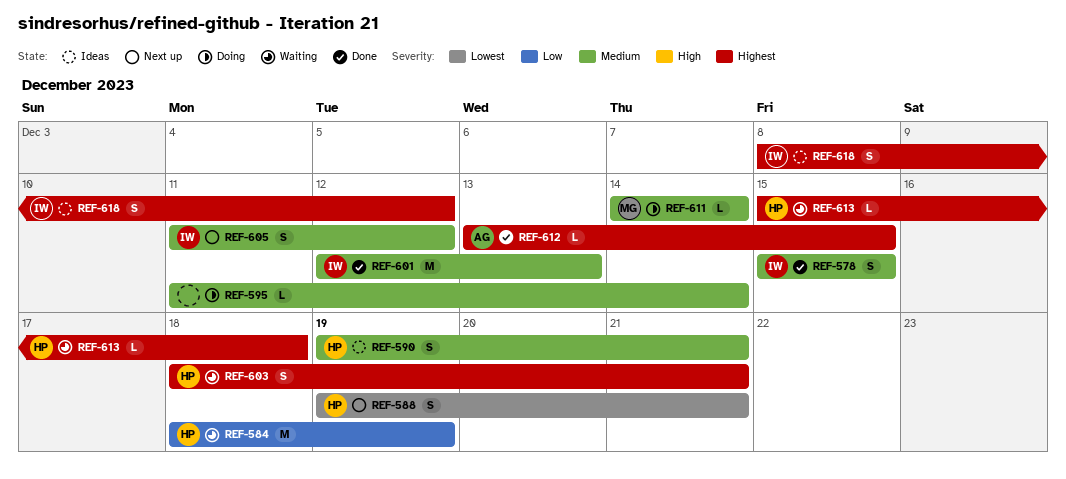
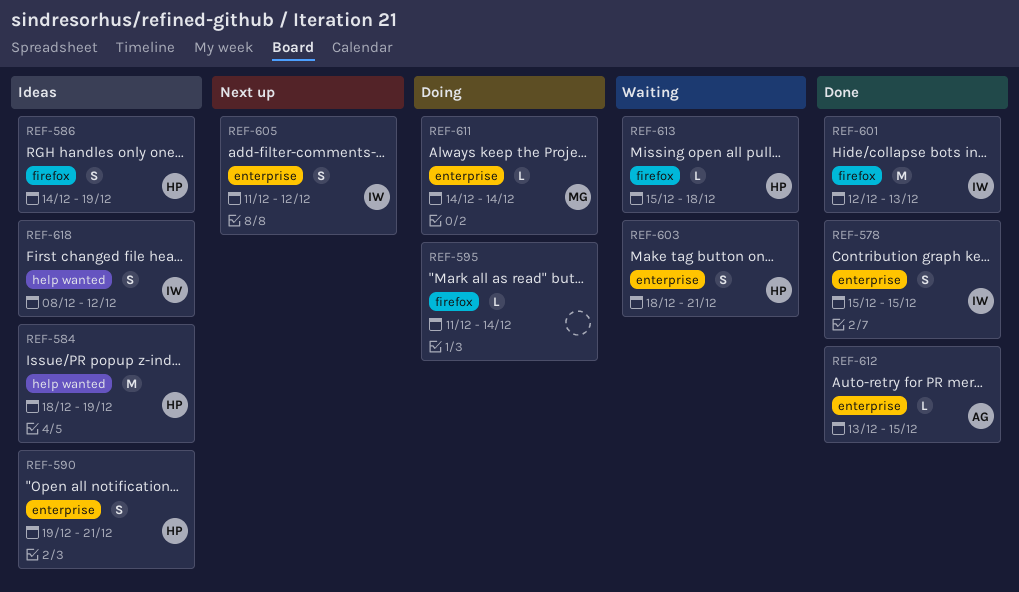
REF-584, status: Waiting -> Ideas
REF-586: none -> present
REF-588: present -> none

